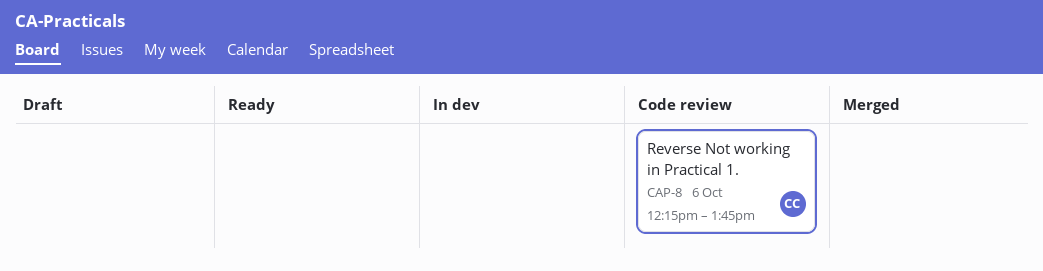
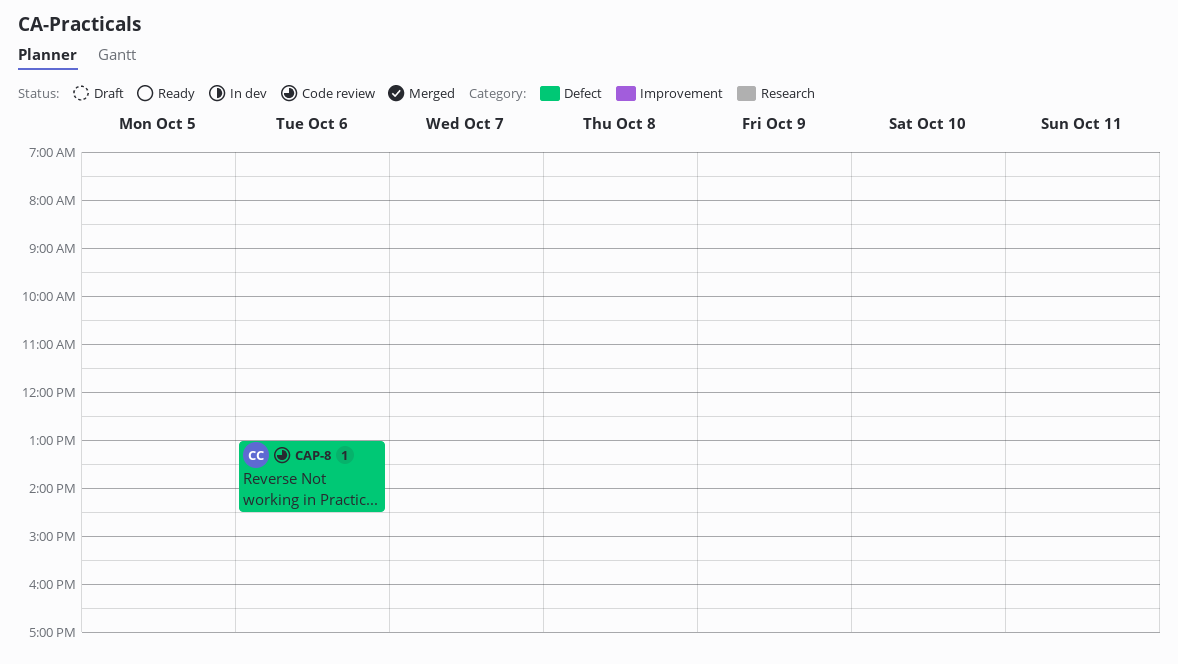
CAP-8, begins: 12:15 -> 13:00
CAP-8, ends: 13:45 -> 14:30

